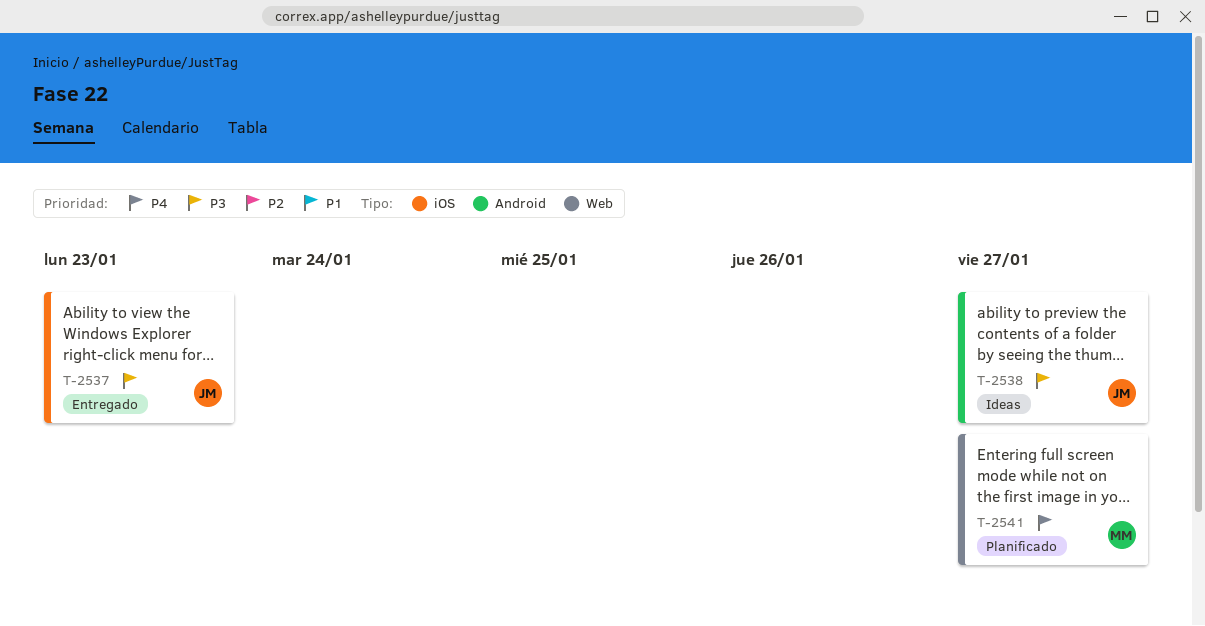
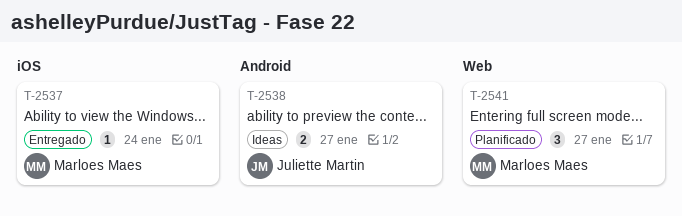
T-2537, owner: Juliette Martin -> Marloes Maes
T-2537, due: Jan 23 -> Jan 24

